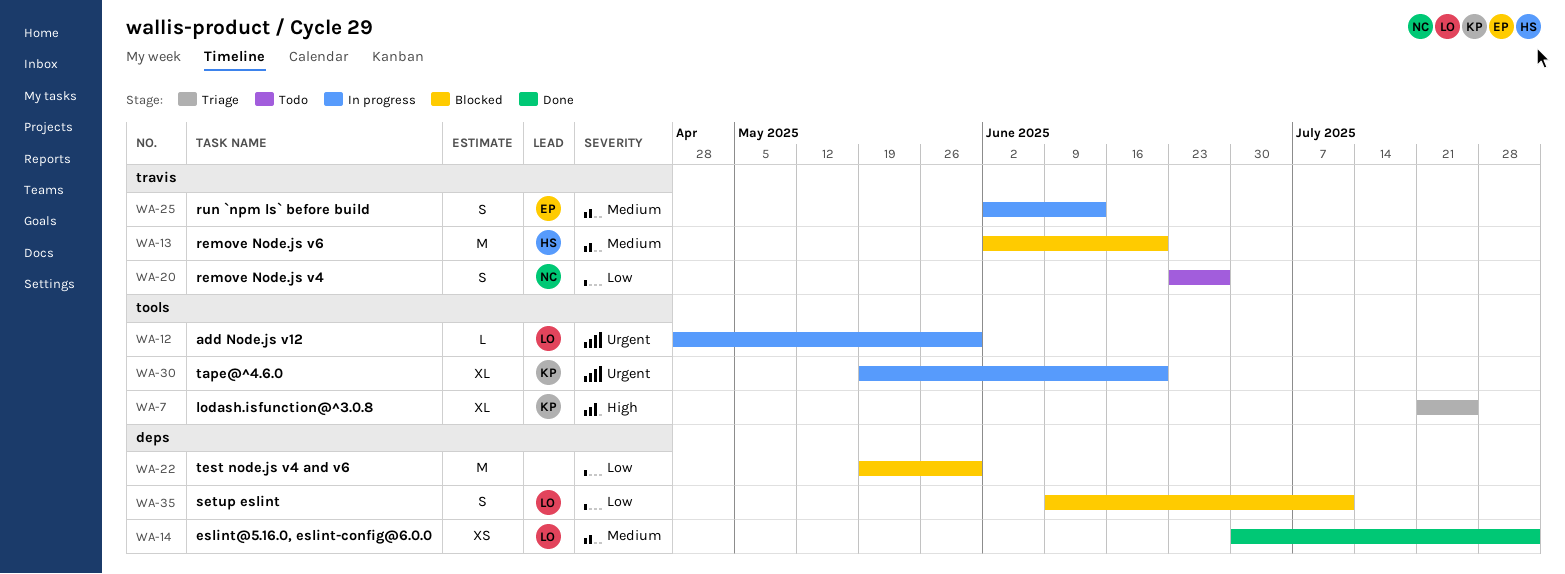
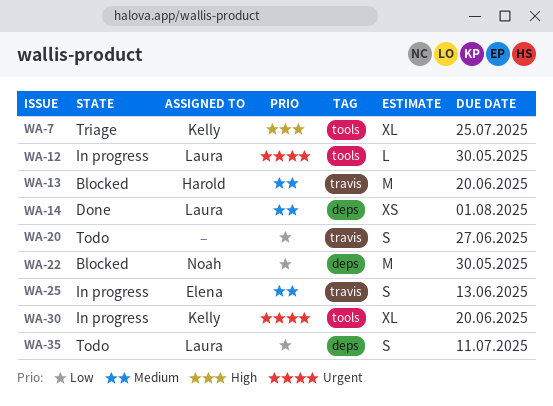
WA-20, owner: Noah -> none
WA-22, owner: none -> Noah
WA-35, status: Blocked -> Todo

